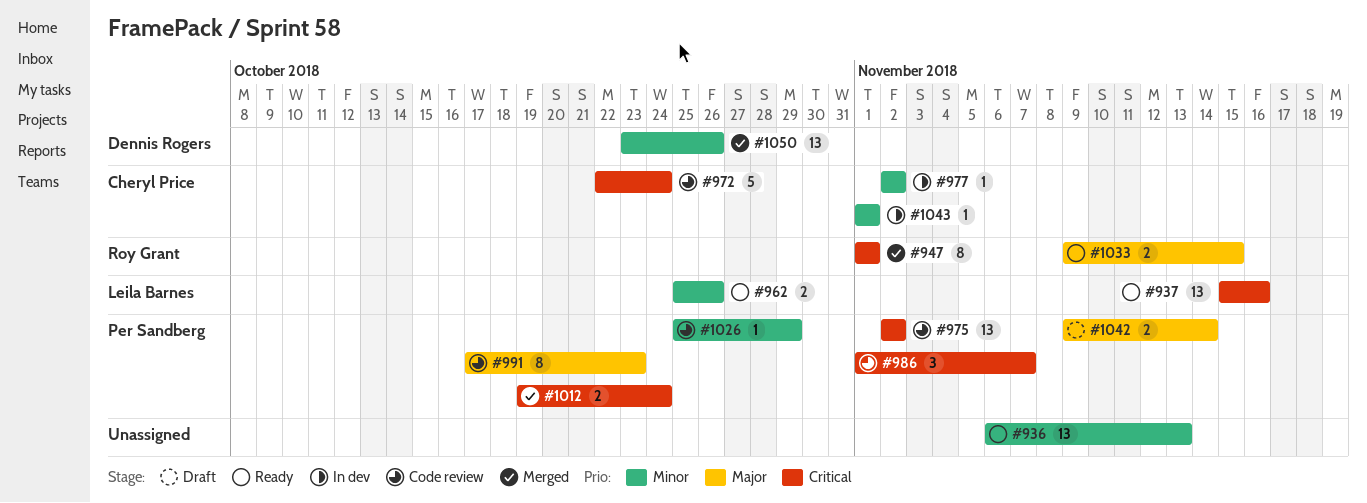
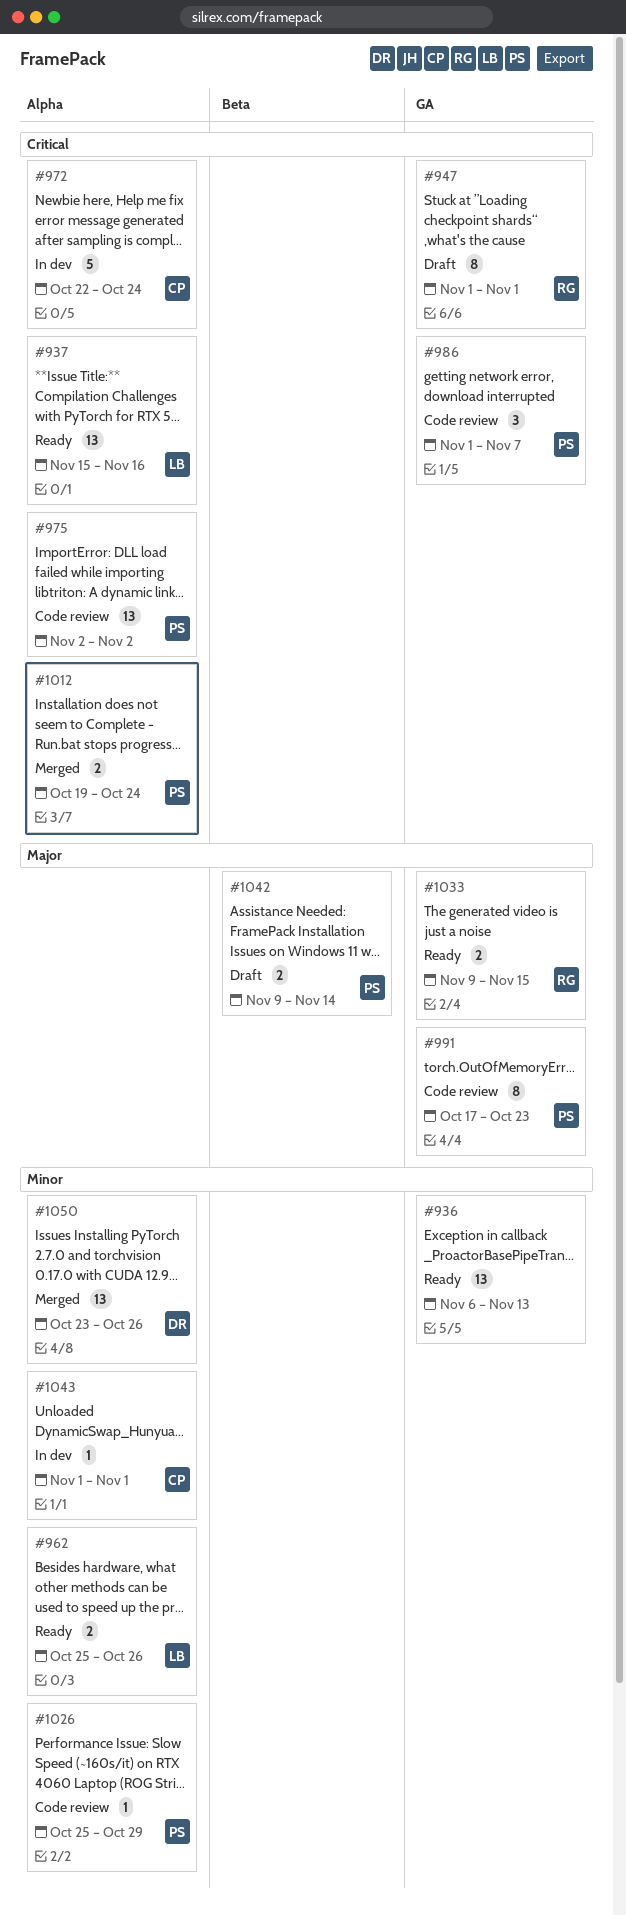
#947, status: Merged -> Draft
#972, status: Code review -> In dev
#977: present -> none

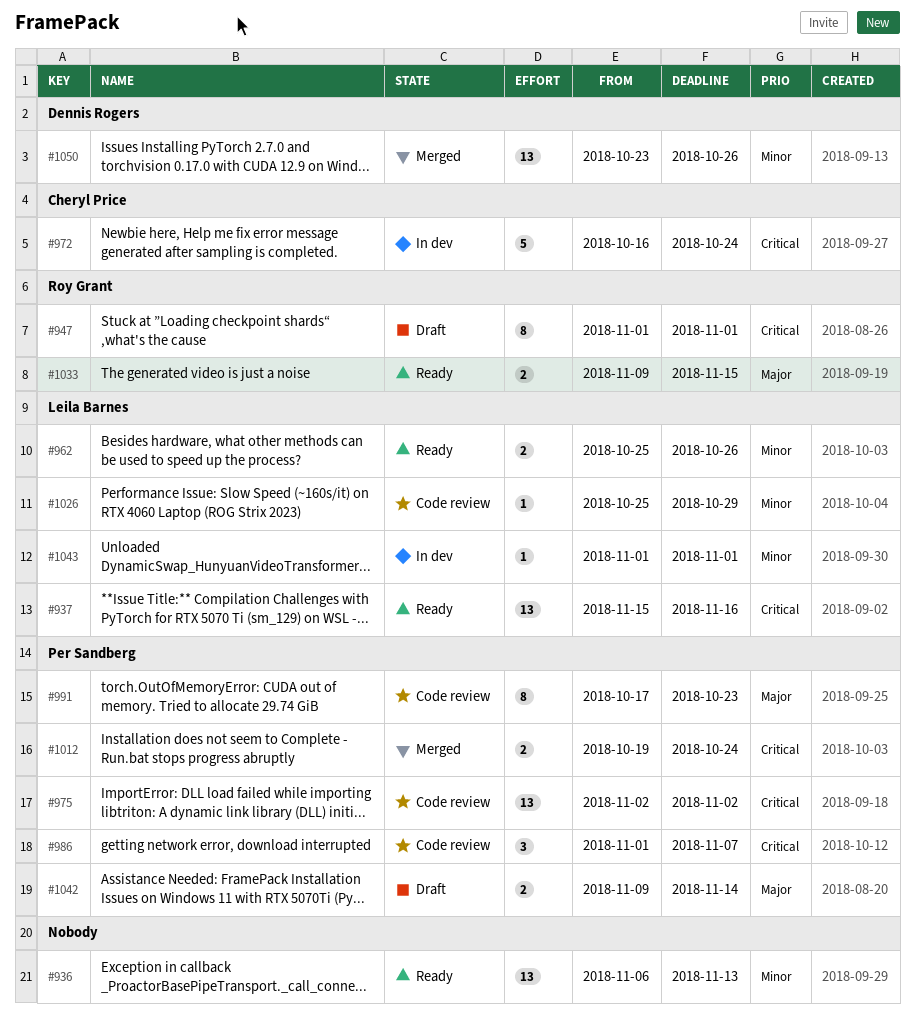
#972, start: Oct 22 -> Oct 16
#1026, owner: Per Sandberg -> Leila Barnes
#1043, owner: Cheryl Price -> Leila Barnes

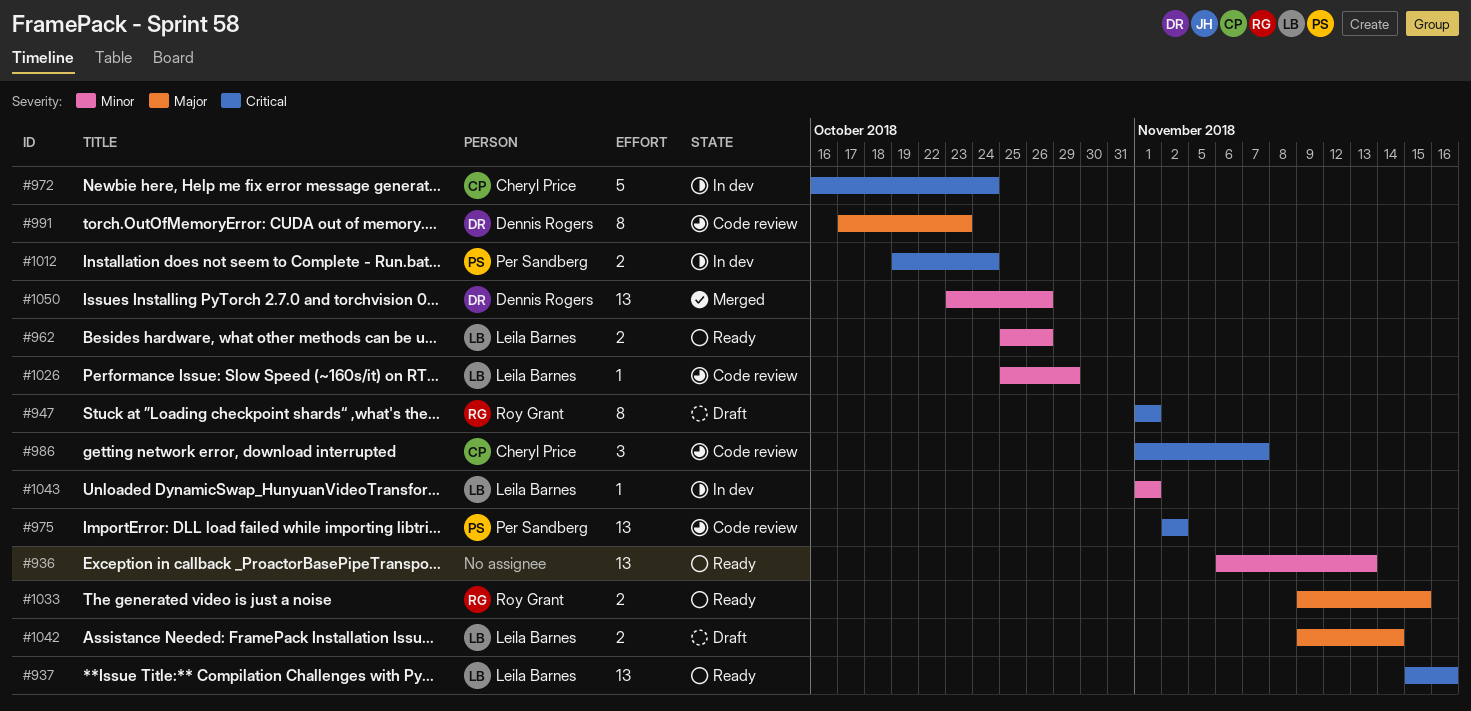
#986, owner: Per Sandberg -> Cheryl Price
#991, owner: Per Sandberg -> Dennis Rogers
#1012, status: Merged -> In dev
#1042, owner: Per Sandberg -> Leila Barnes

